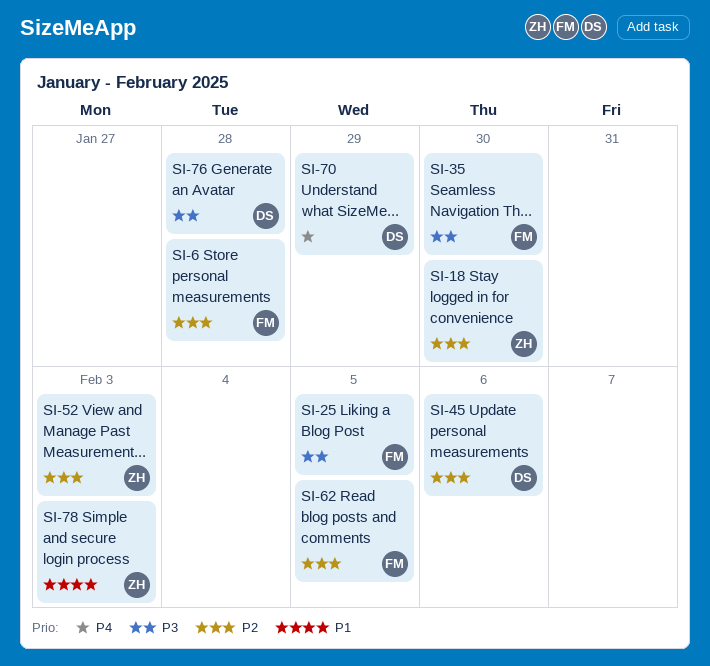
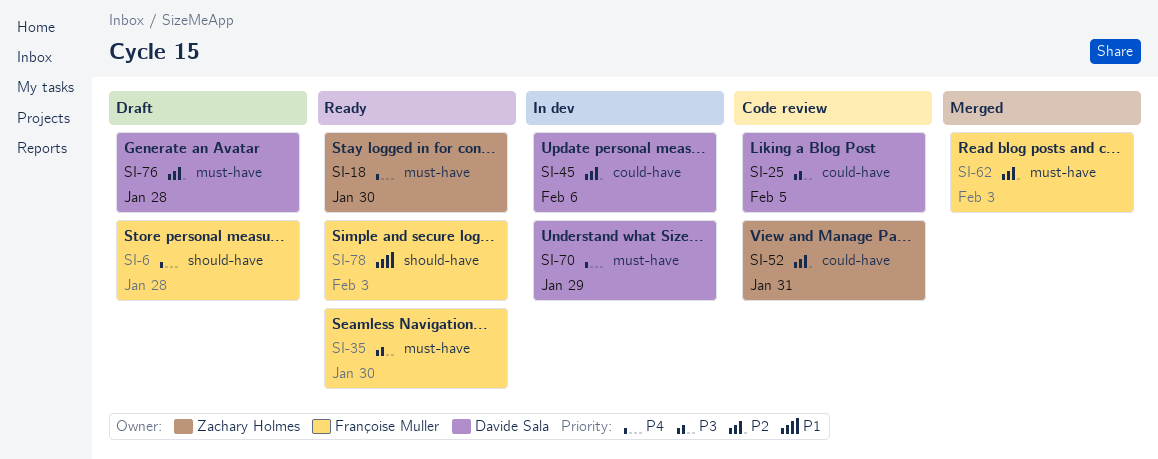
SI-6, priority: P2 -> P4
SI-18, priority: P2 -> P4
SI-25, owner: Françoise Muller -> Davide Sala
SI-52, due: Feb 3 -> Jan 31
SI-62, due: Feb 5 -> Feb 3
SI-76, priority: P3 -> P2
SI-78, owner: Zachary Holmes -> Françoise Muller

